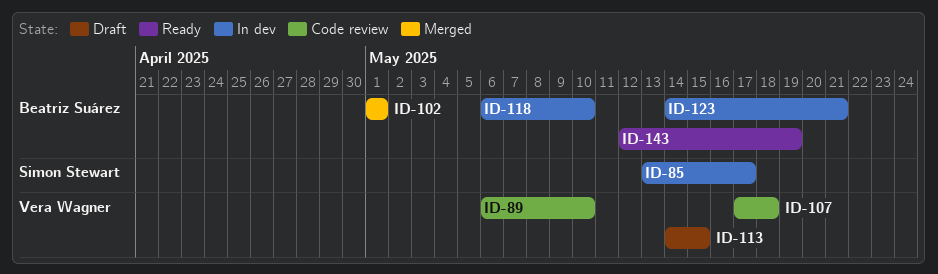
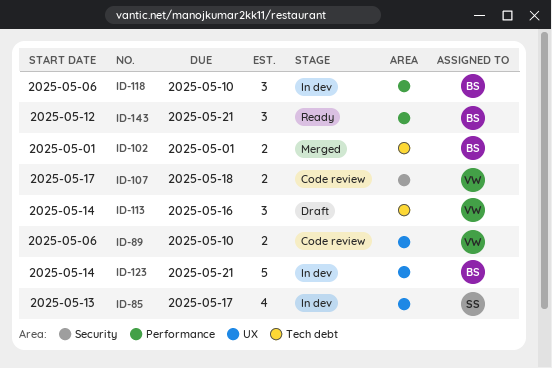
ID-113, due: May 15 -> May 16
ID-143, due: May 19 -> May 21

